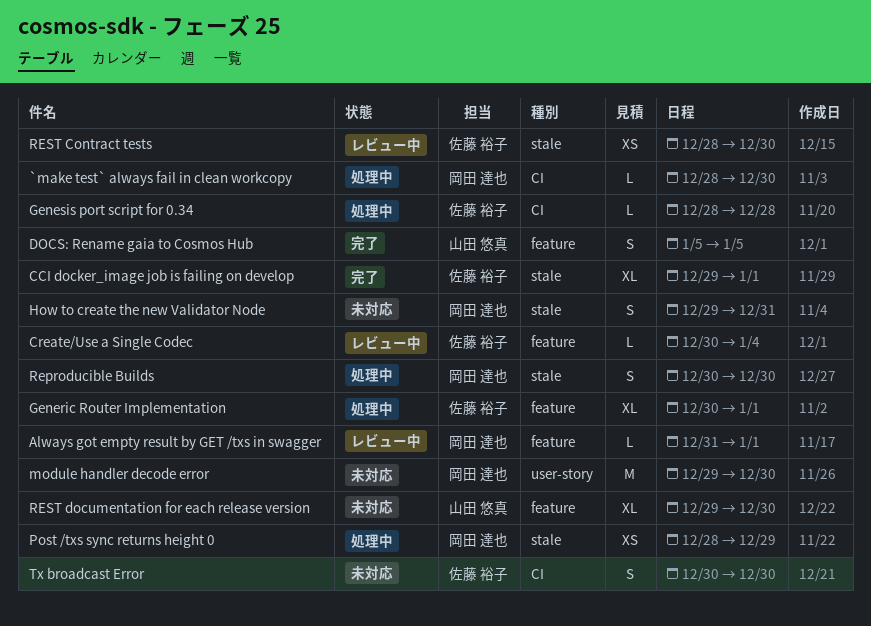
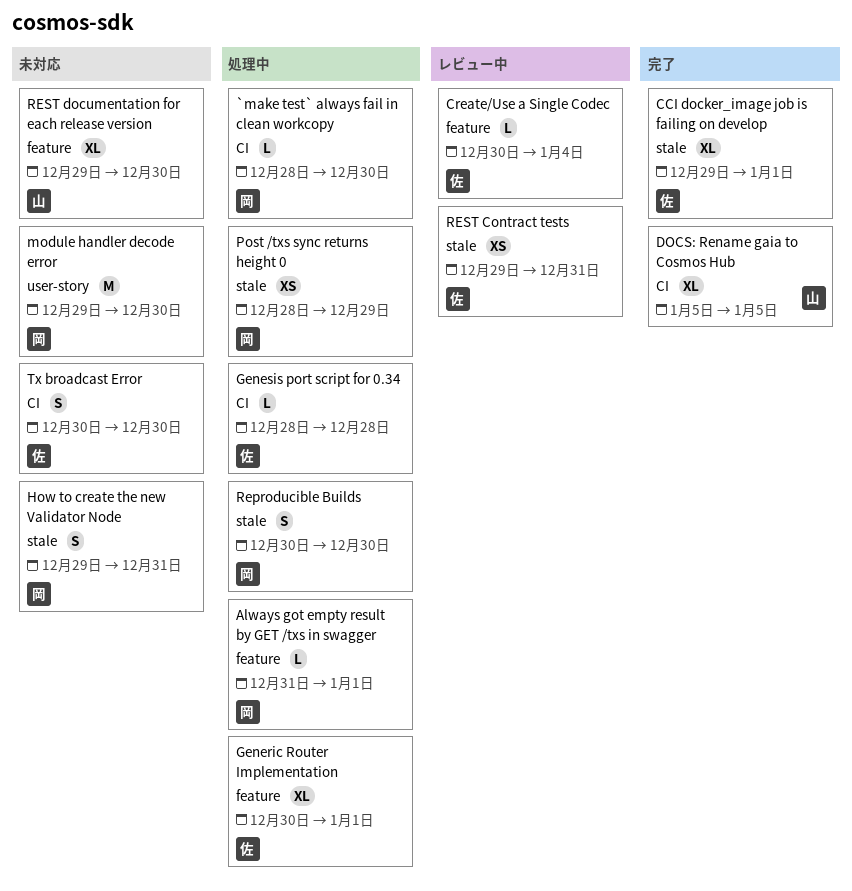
Always got empty result by GET /txs in swagger, status: レビュー中 -> 処理中
DOCS: Rename gaia to Cosmos Hub, label: feature -> CI
DOCS: Rename gaia to Cosmos Hub, estimate: S -> XL
REST Contract tests, start: Dec 28 -> Dec 29
REST Contract tests, due: Dec 30 -> Dec 31

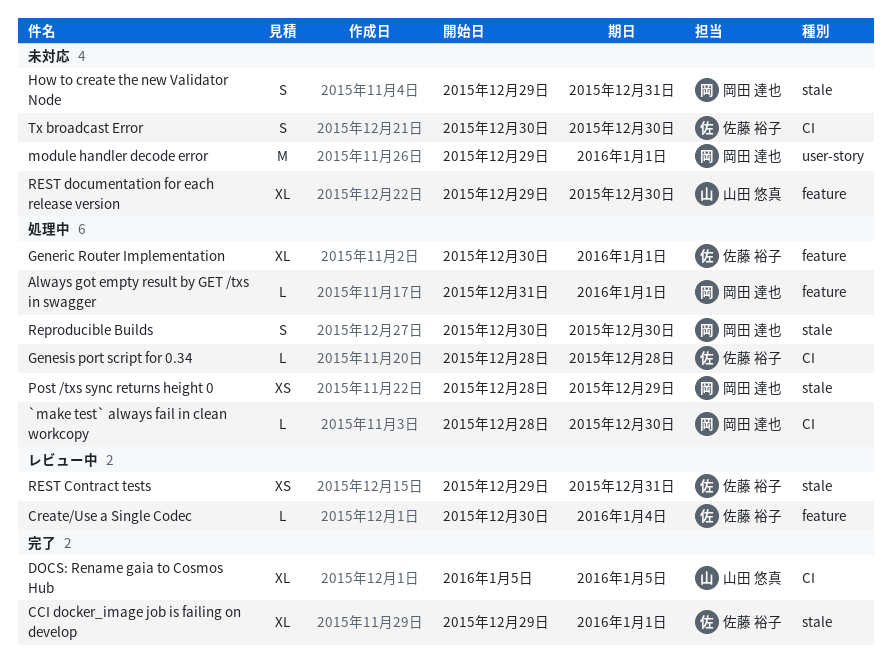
module handler decode error, due: Dec 30 -> Jan 1

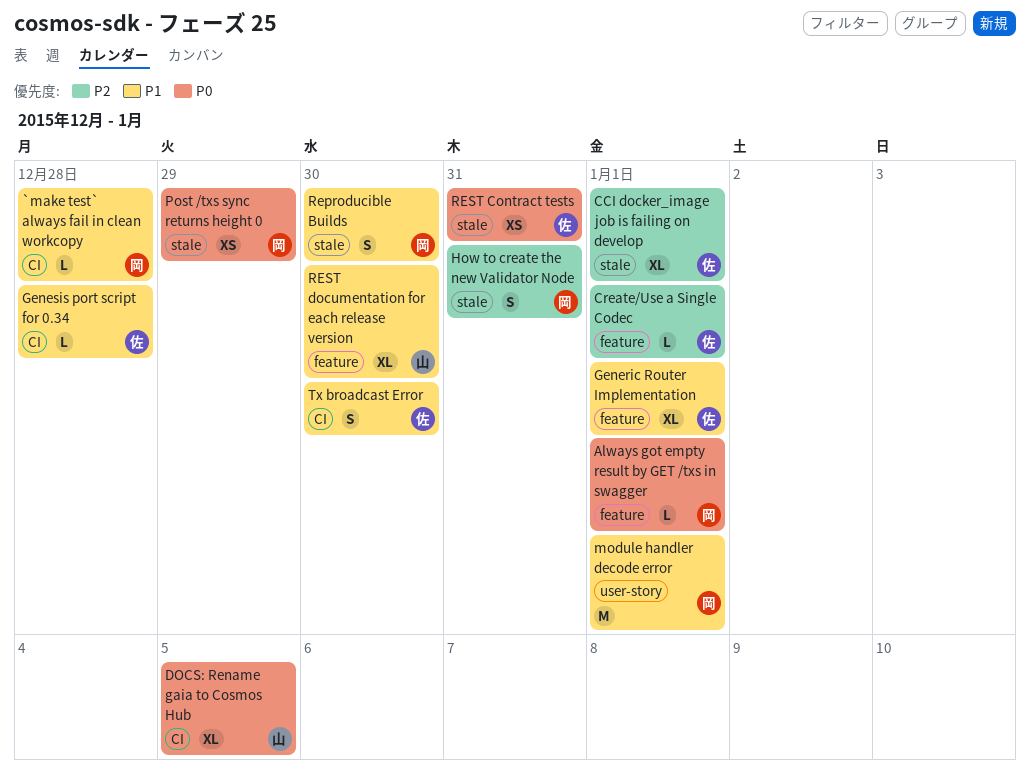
`make test` always fail in clean workcopy, due: Dec 30 -> Dec 28
Create/Use a Single Codec, due: Jan 4 -> Jan 1

